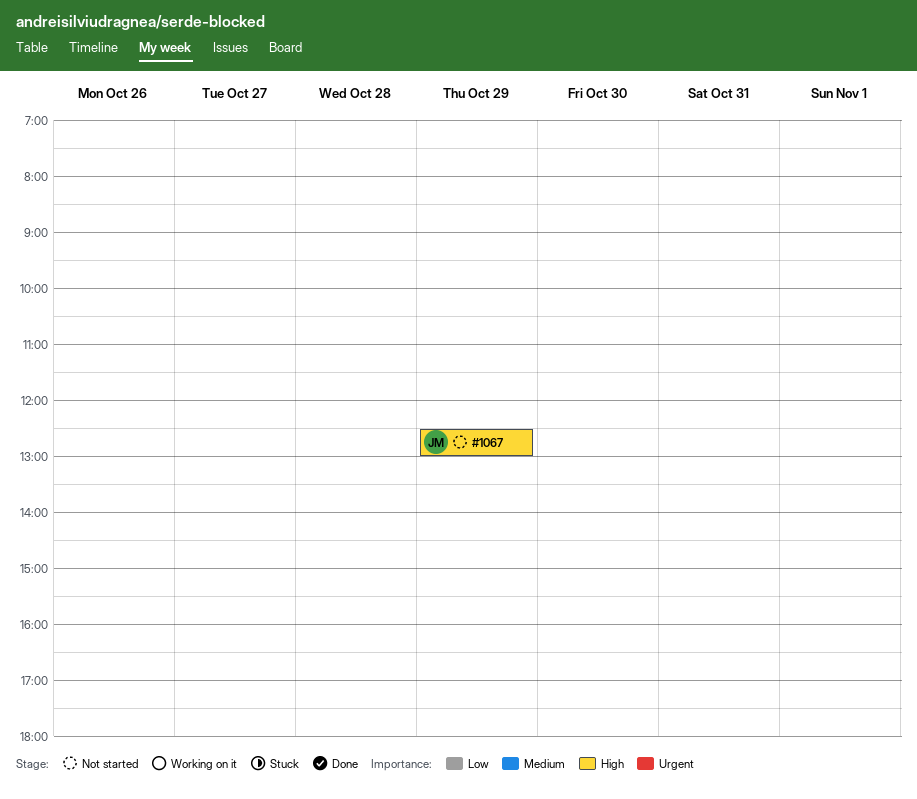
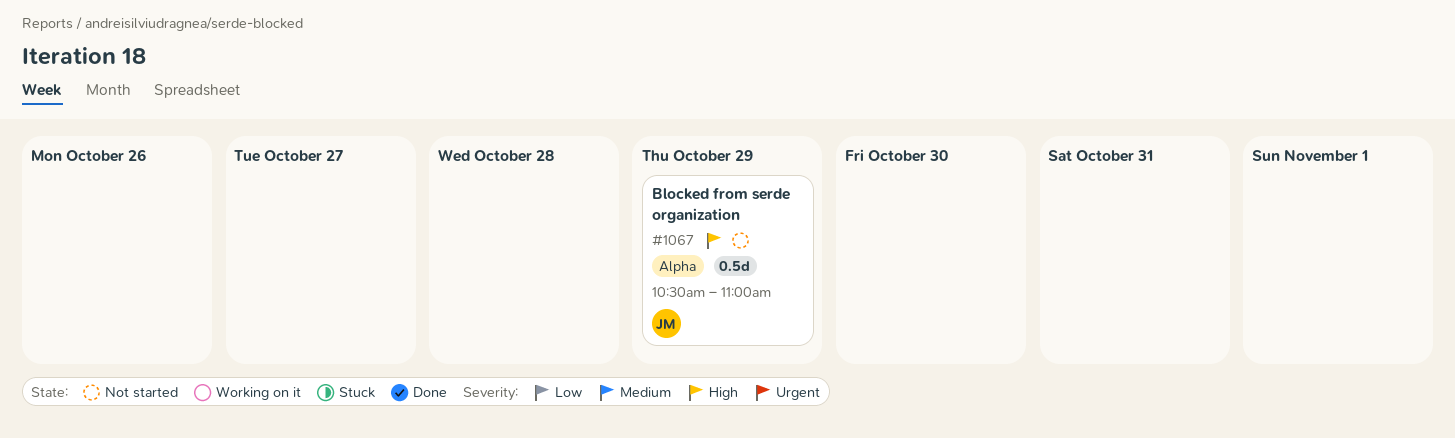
#1067, begins: 12:30 -> 10:30
#1067, ends: 13:00 -> 11:00

